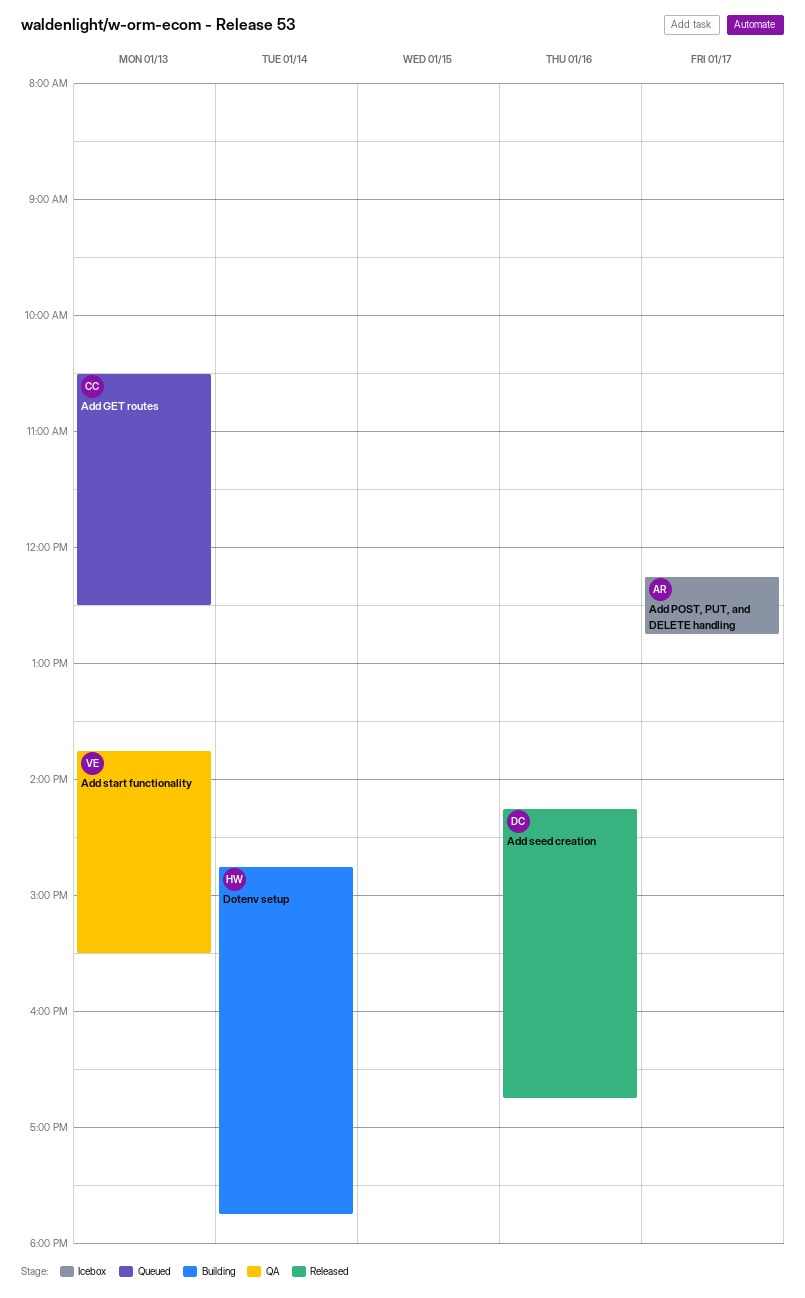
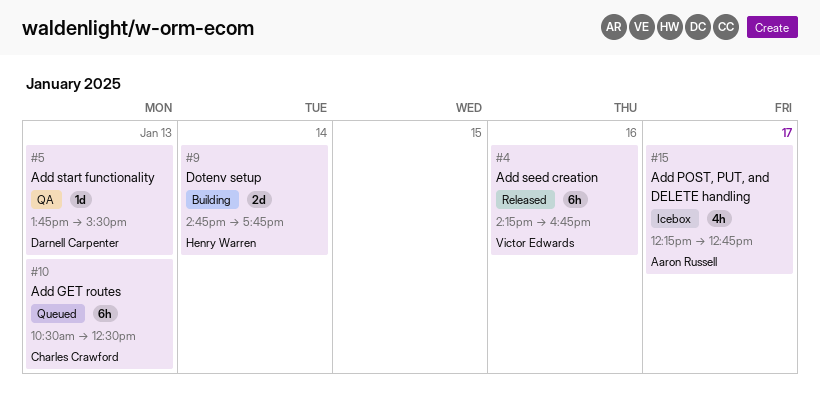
Add seed creation, owner: Darnell Carpenter -> Victor Edwards
Add start functionality, owner: Victor Edwards -> Darnell Carpenter

